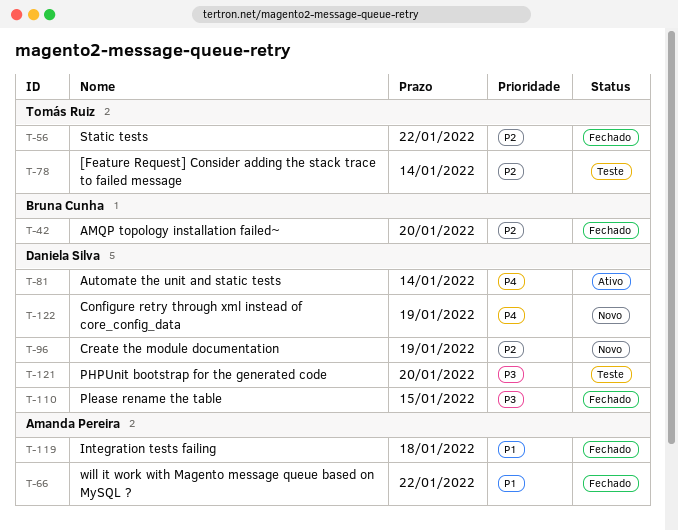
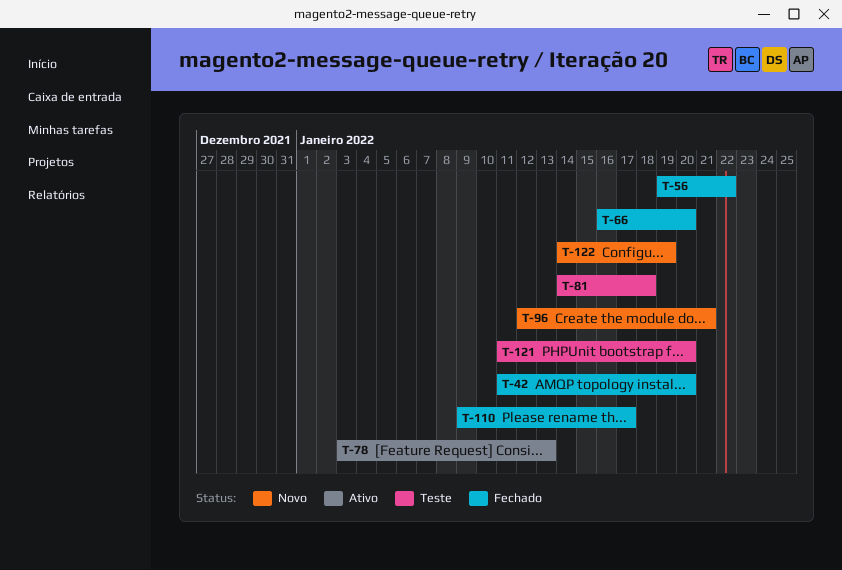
T-66, due: Jan 22 -> Jan 20
T-78, status: Teste -> Ativo
T-78, due: Jan 14 -> Jan 13
T-81, status: Ativo -> Teste
T-81, due: Jan 14 -> Jan 18
T-96, due: Jan 19 -> Jan 21
T-110, due: Jan 15 -> Jan 17
T-119: present -> none

